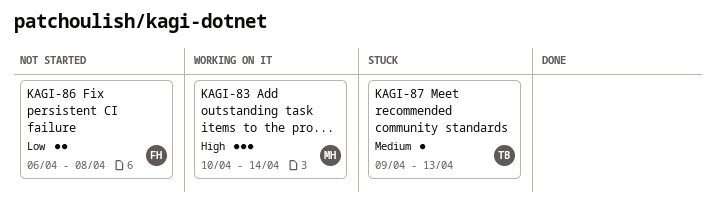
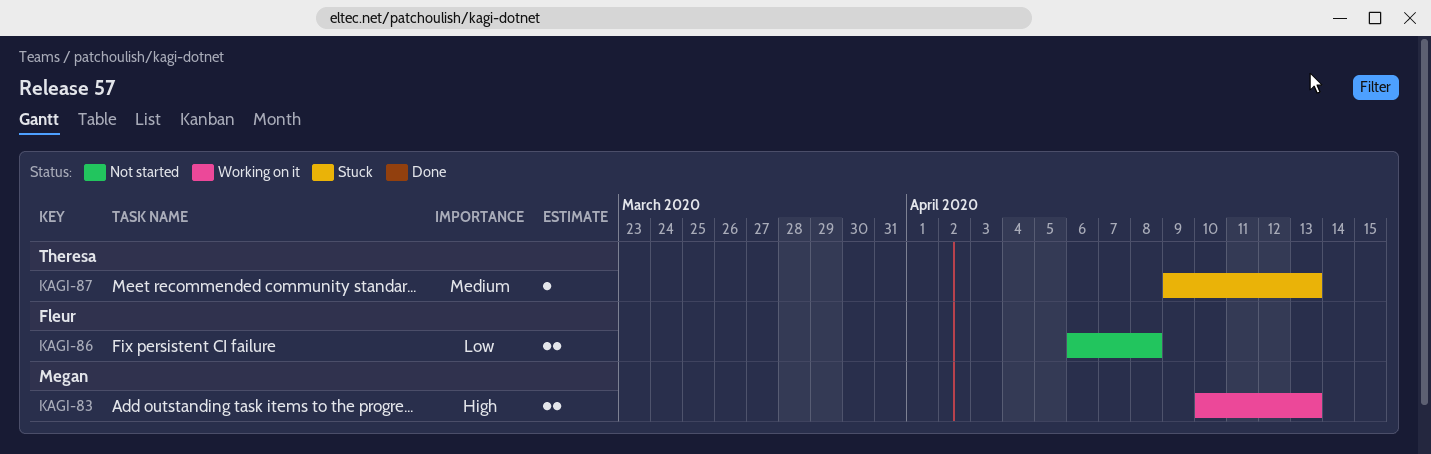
KAGI-83, estimate: 3 -> 2
KAGI-83, due: Apr 14 -> Apr 13

